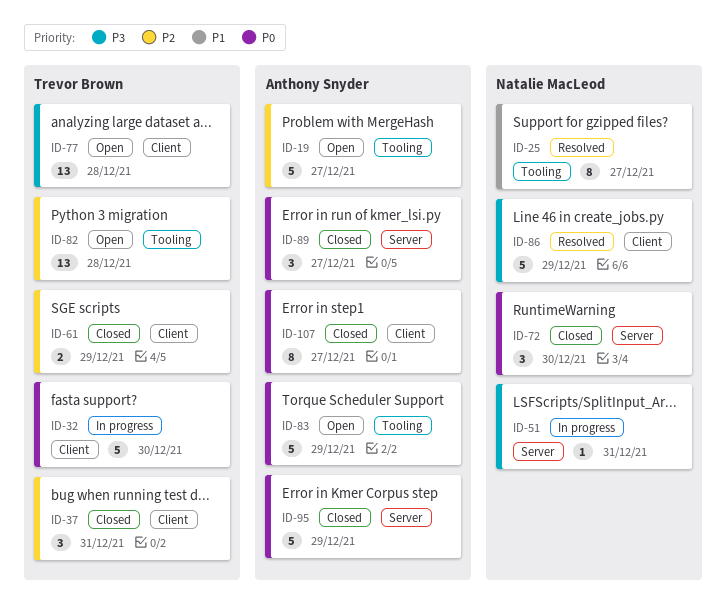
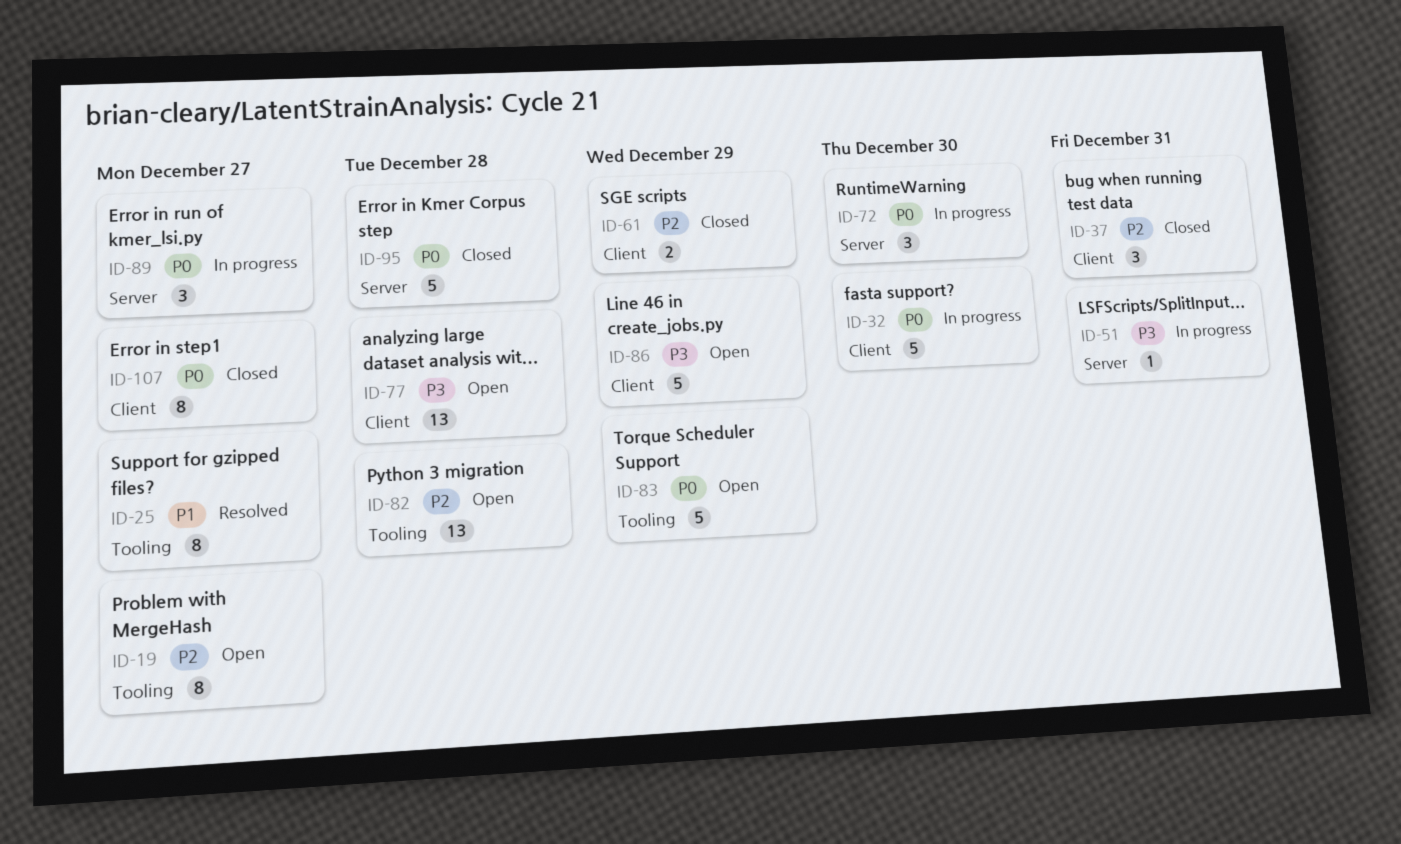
ID-19, estimate: 5 -> 8
ID-72, status: Closed -> In progress
ID-86, status: Resolved -> Open
ID-89, status: Closed -> In progress
ID-95, due: Dec 29 -> Dec 28

